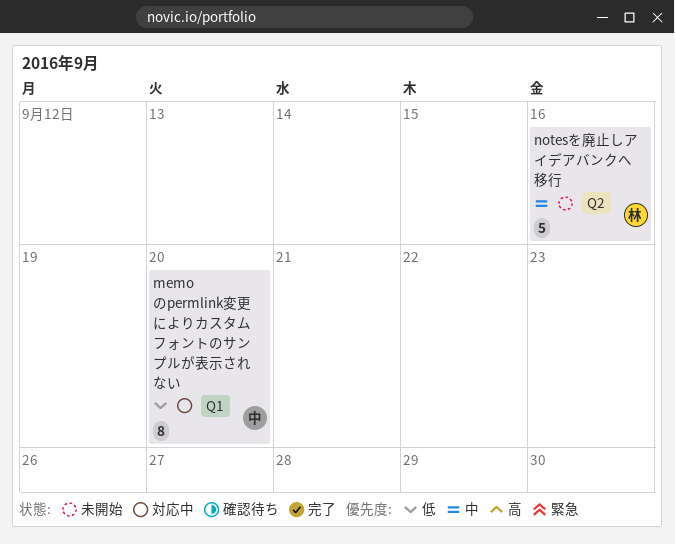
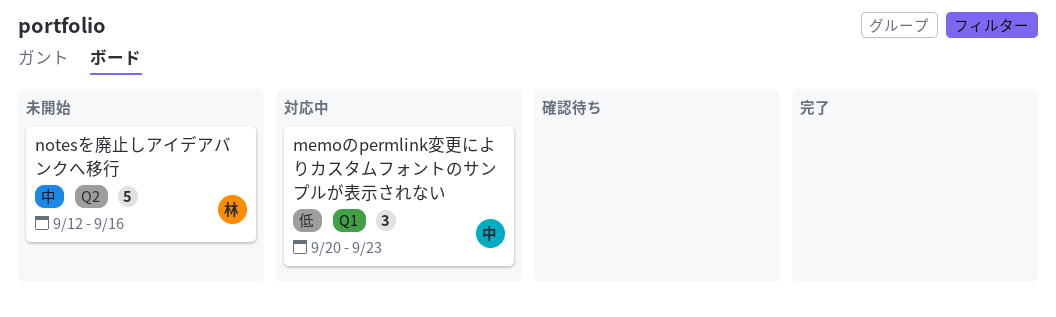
memoのpermlink変更によりカスタムフォントのサンプルが表示されない, estimate: 8 -> 3
memoのpermlink変更によりカスタムフォントのサンプルが表示されない, due: Sep 20 -> Sep 23

